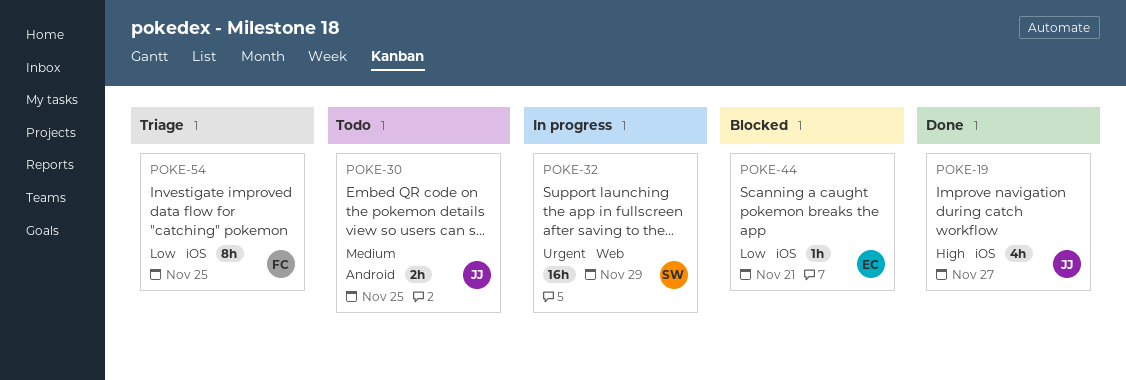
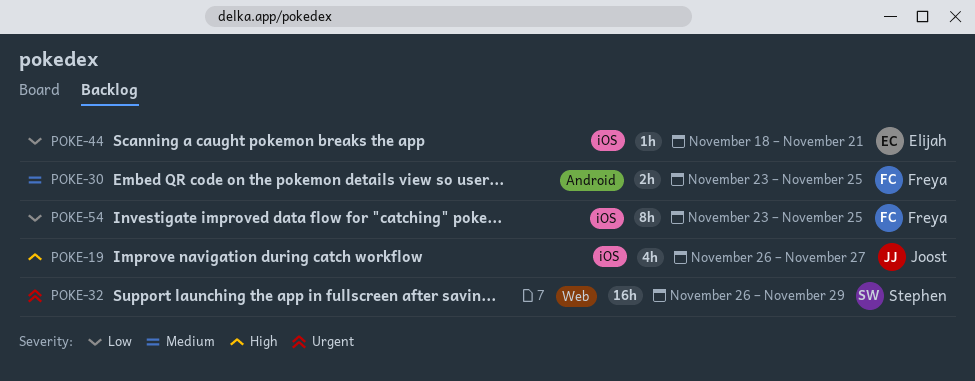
POKE-30, owner: Joost -> Freya

